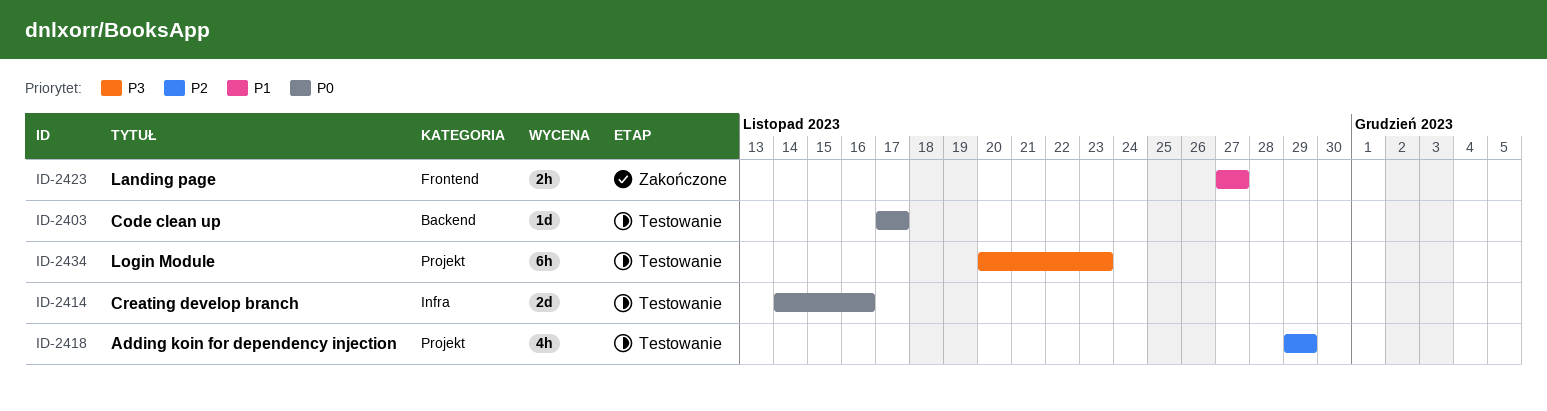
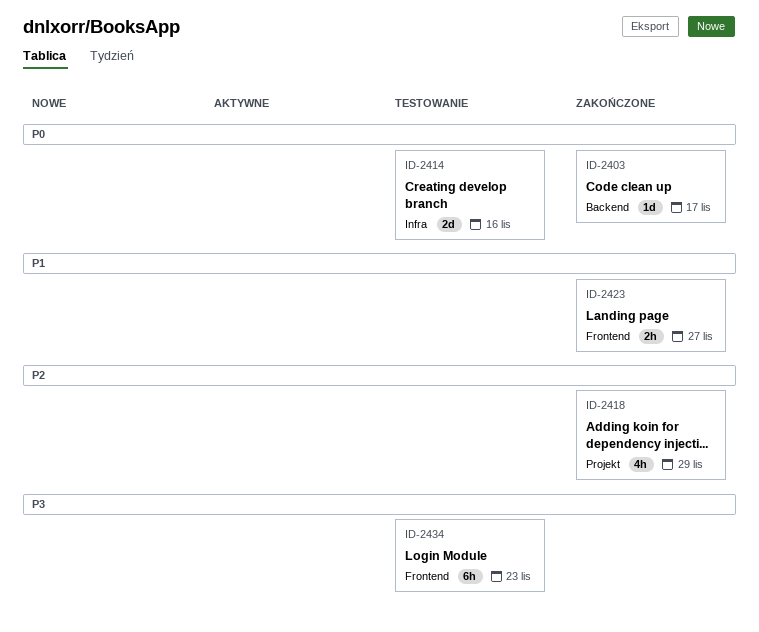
ID-2403, status: Testowanie -> Zakończone
ID-2418, status: Testowanie -> Zakończone
ID-2434, label: Projekt -> Frontend

